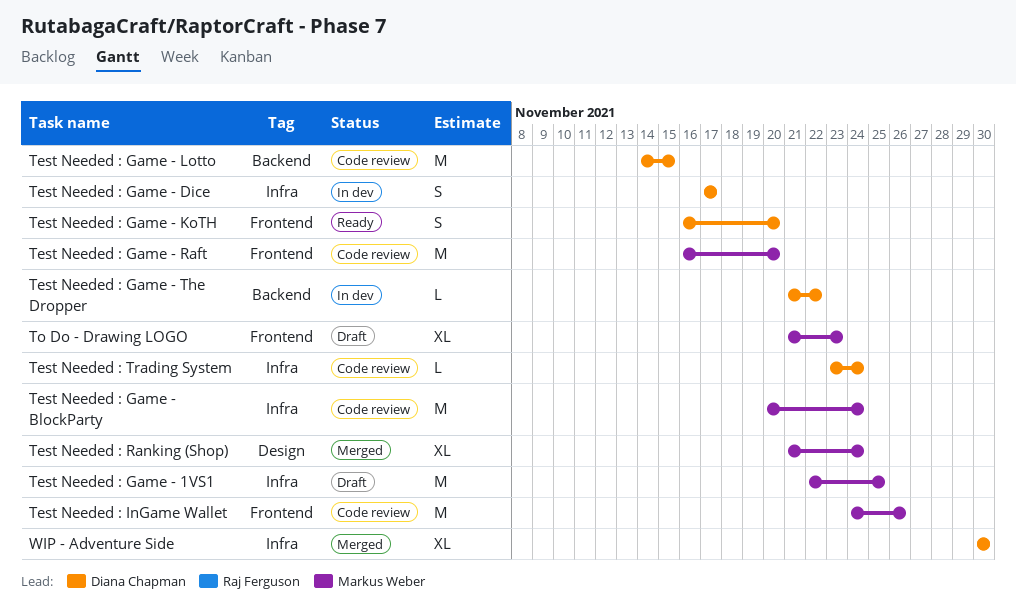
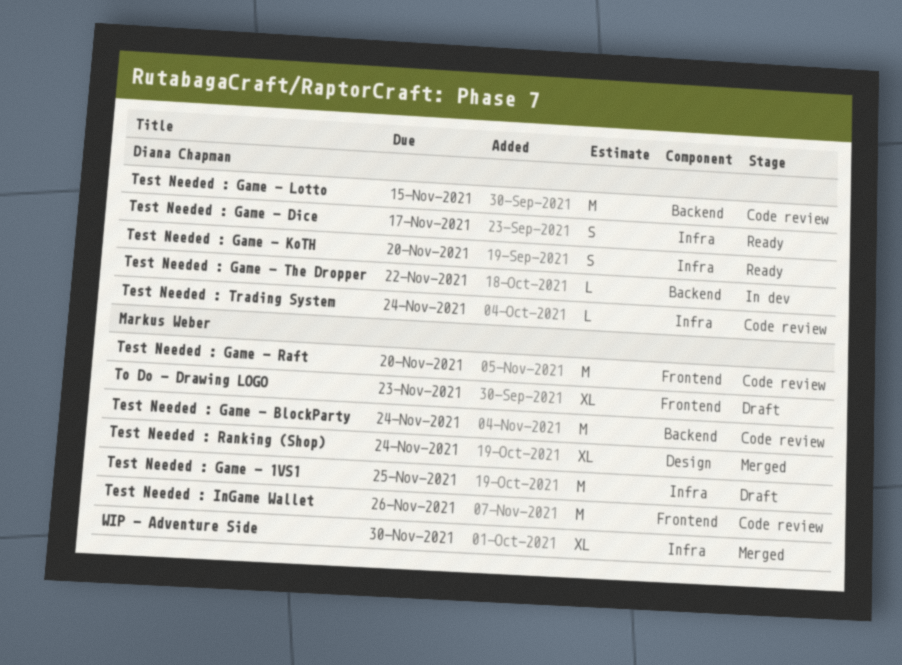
Test Needed : Game - BlockParty, label: Infra -> Backend
Test Needed : Game - Dice, status: In dev -> Ready
Test Needed : Game - KoTH, label: Frontend -> Infra
WIP - Adventure Side, owner: Diana Chapman -> Markus Weber

